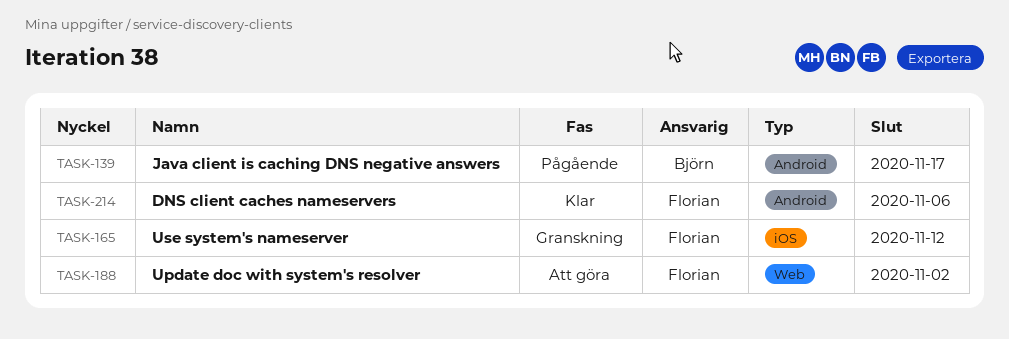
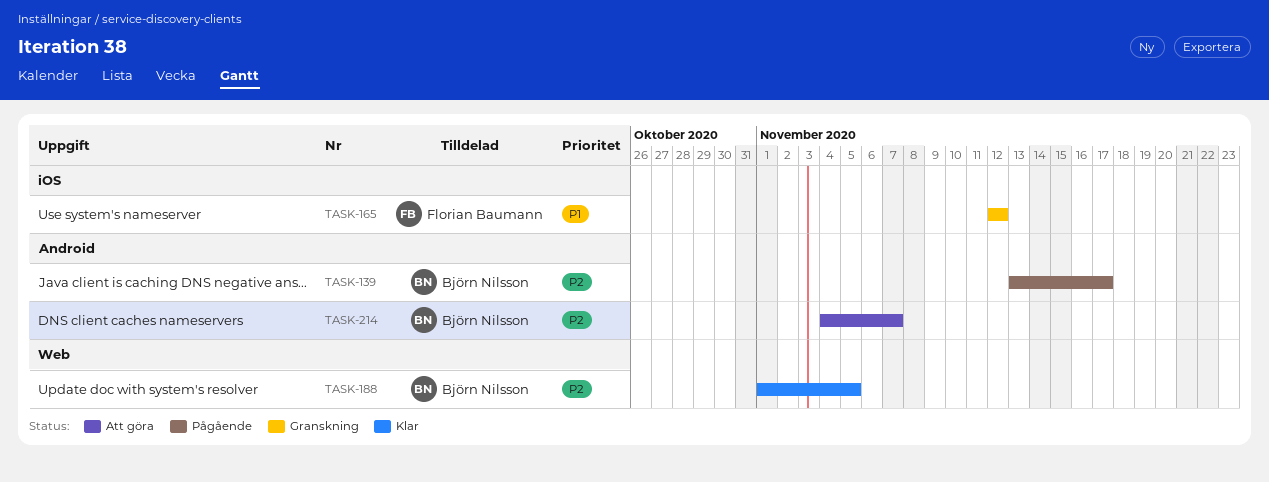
TASK-188, status: Att göra -> Klar
TASK-188, owner: Florian Baumann -> Björn Nilsson
TASK-188, due: Nov 2 -> Nov 5
TASK-214, status: Klar -> Att göra
TASK-214, owner: Florian Baumann -> Björn Nilsson
TASK-214, due: Nov 6 -> Nov 7

